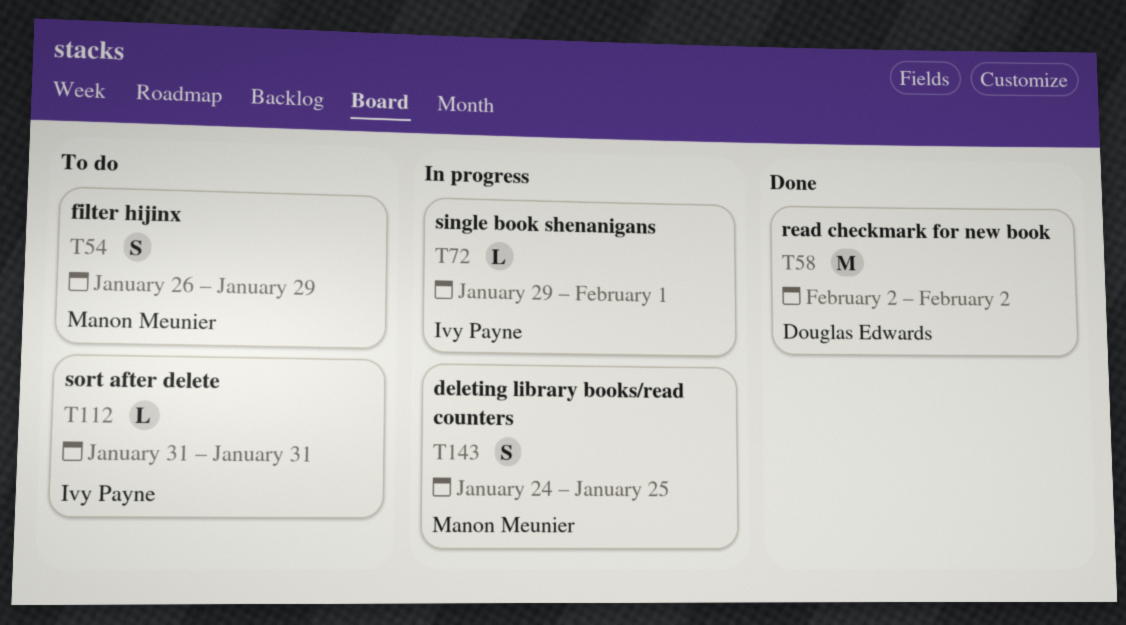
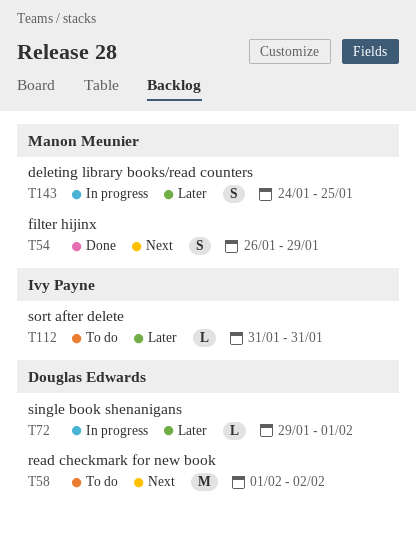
T54, status: To do -> Done
T58, status: Done -> To do
T58, start: Feb 2 -> Feb 1
T72, owner: Ivy Payne -> Douglas Edwards

